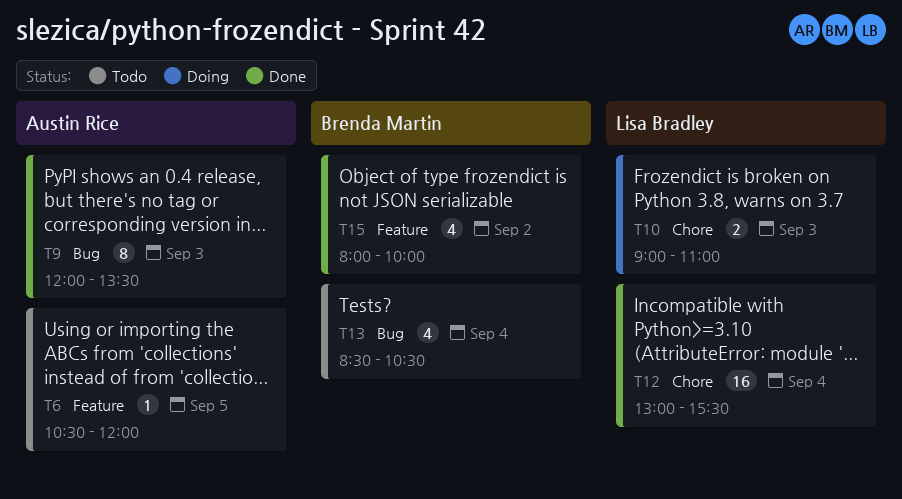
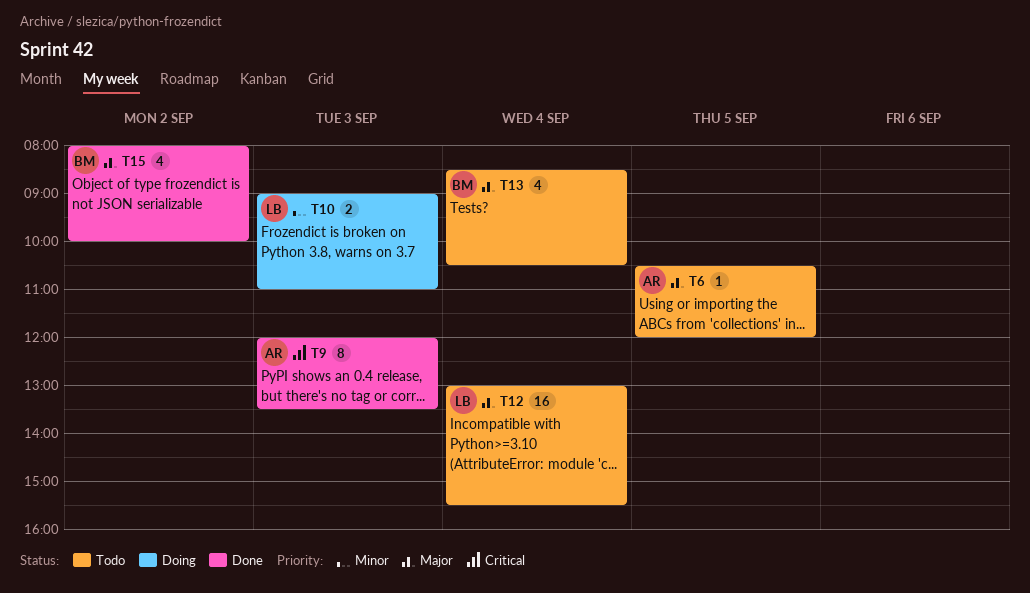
T12, status: Done -> Todo

